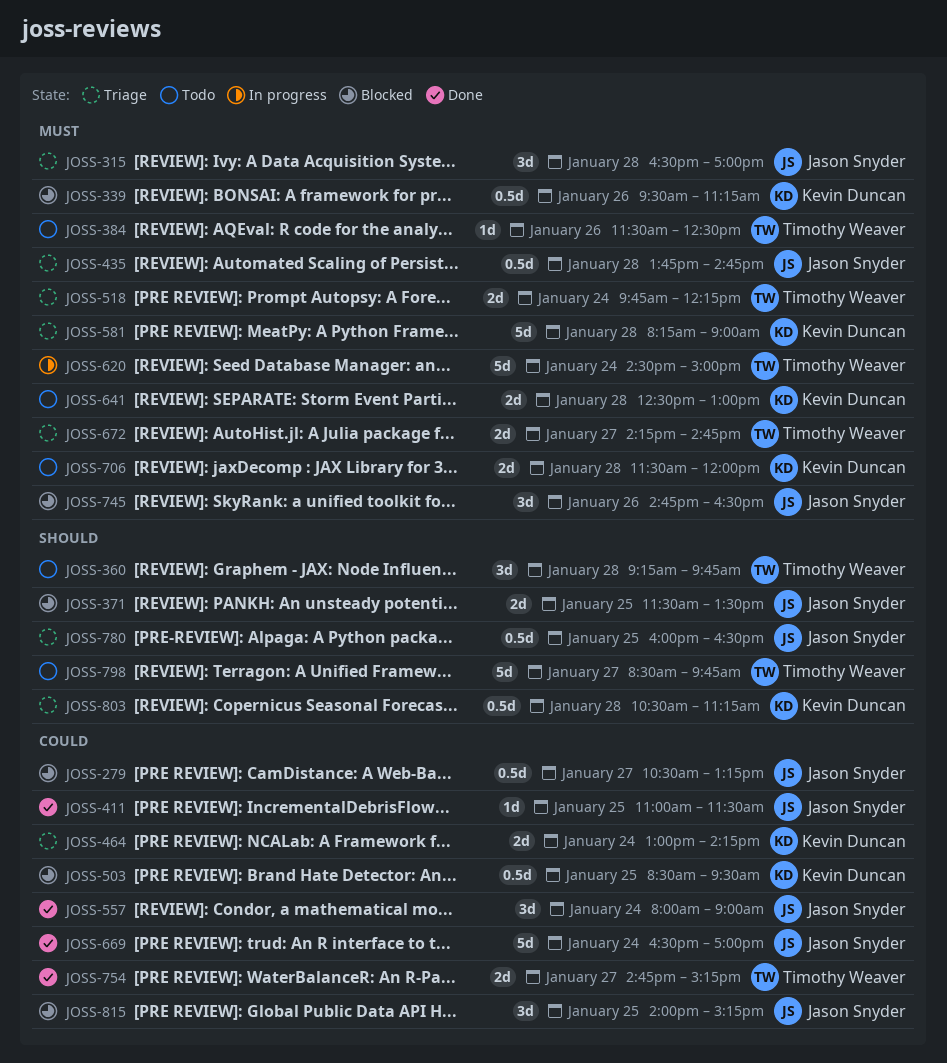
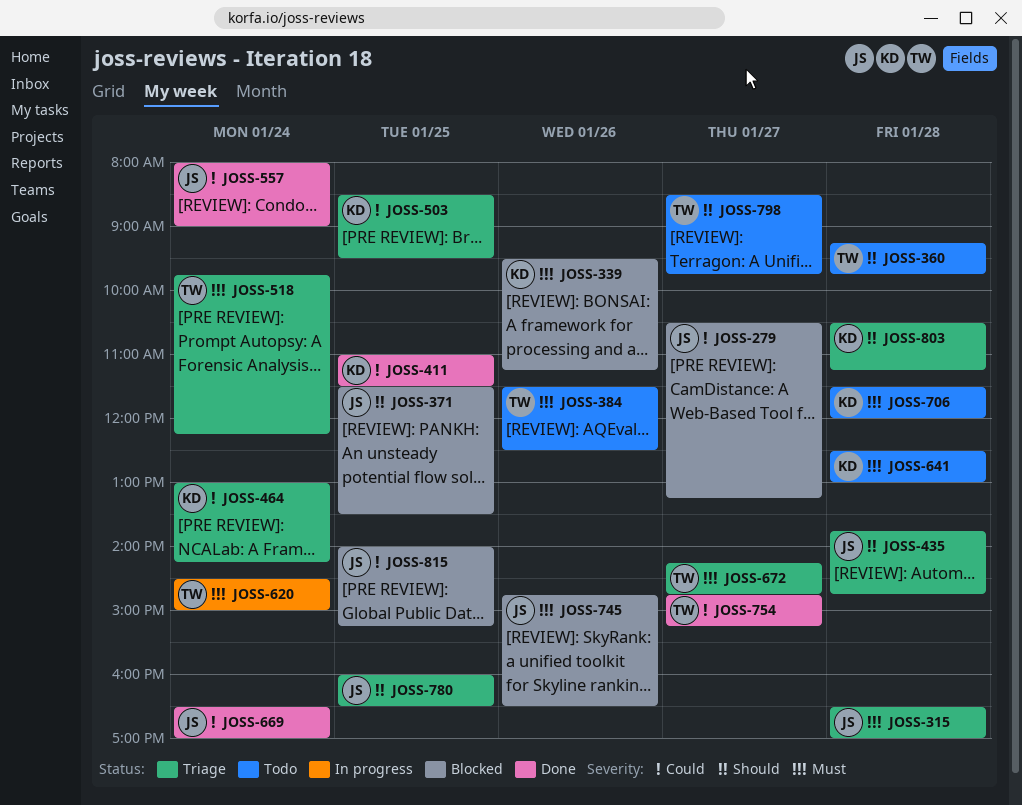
JOSS-411, owner: Jason Snyder -> Kevin Duncan
JOSS-435, priority: Must -> Should
JOSS-503, status: Blocked -> Triage
JOSS-581: present -> none

